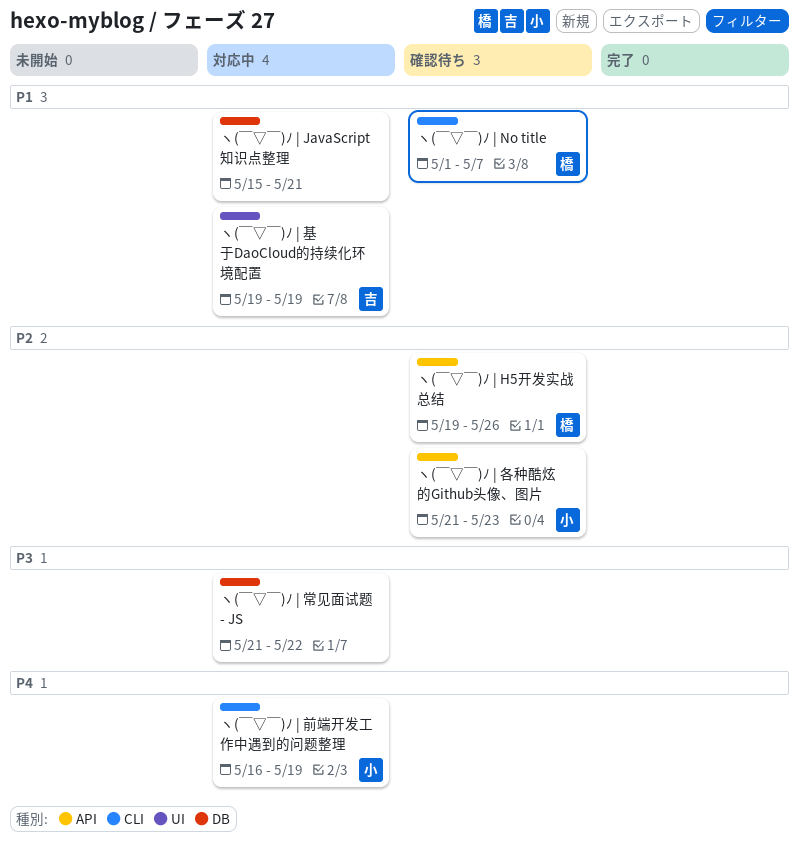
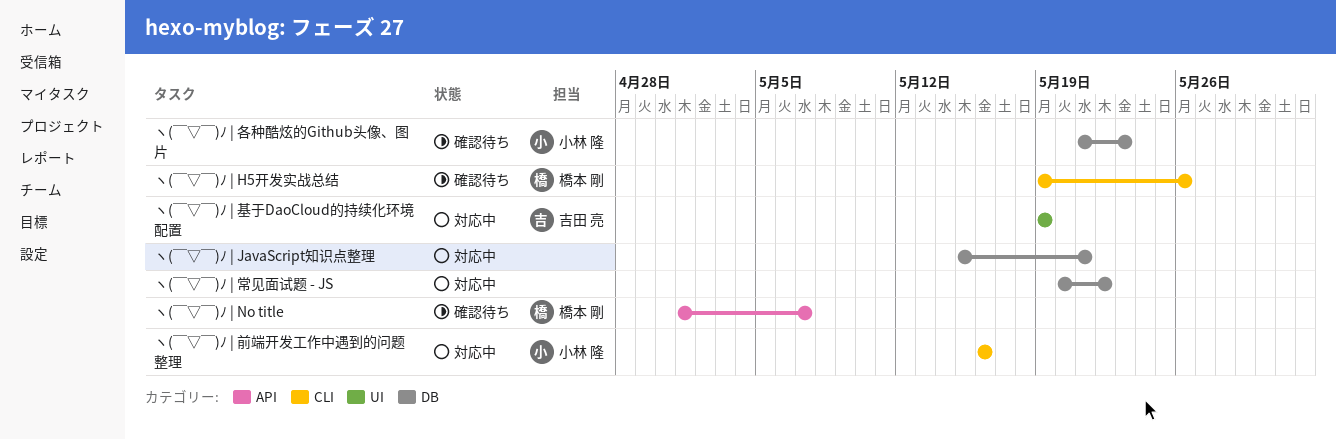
ヽ(￣▽￣)ﾉ | H5开发实战总结, label: API -> CLI
ヽ(￣▽￣)ﾉ | No title, label: CLI -> API
ヽ(￣▽￣)ﾉ | 前端开发工作中遇到的问题整理, due: May 19 -> May 16
ヽ(￣▽￣)ﾉ | 各种酷炫的Github头像、图片, label: API -> DB
ヽ(￣▽￣)ﾉ | 常见面试题 - JS, start: May 21 -> May 20

